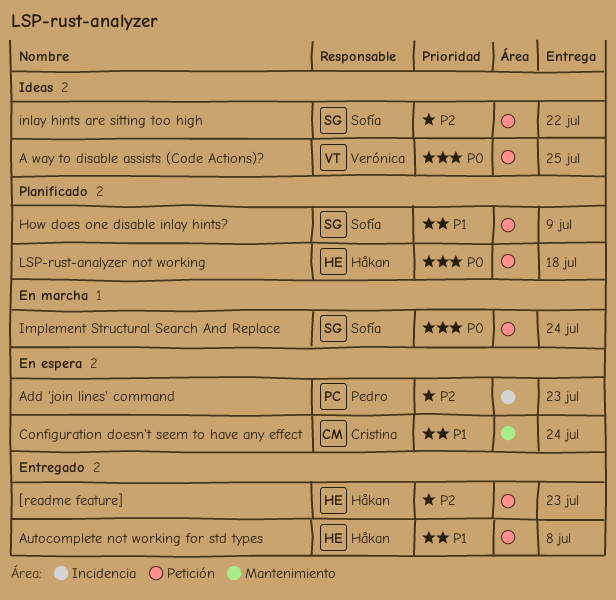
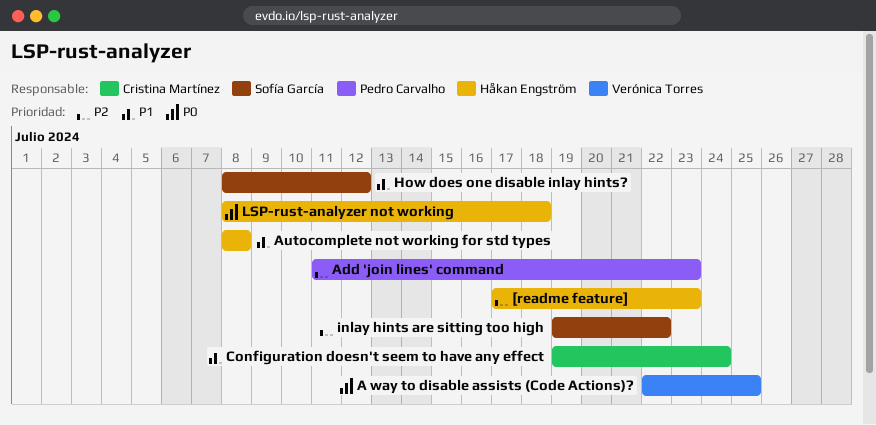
How does one disable inlay hints?, due: Jul 9 -> Jul 12
Implement Structural Search And Replace: present -> none

